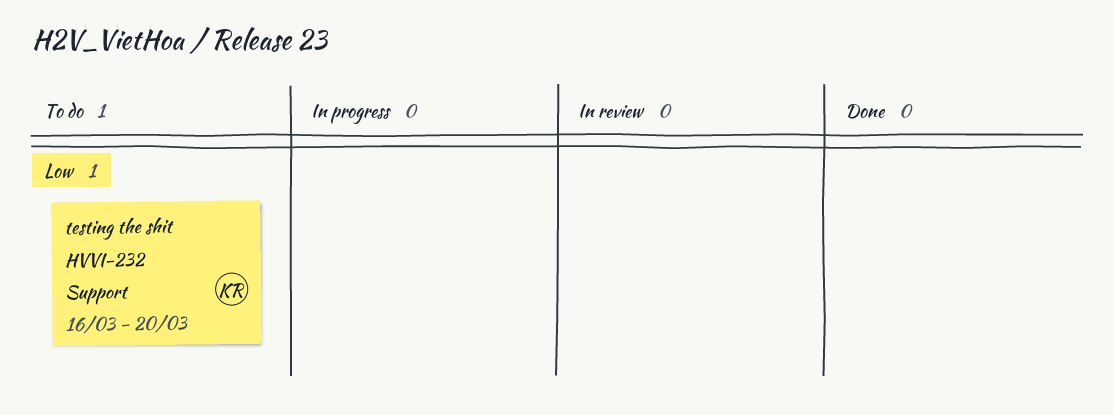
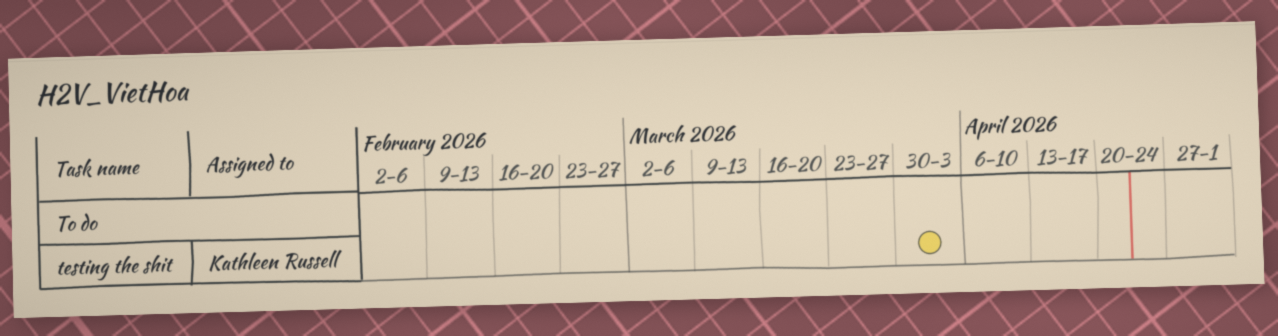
testing the shit, start: Mar 16 -> Mar 30
testing the shit, due: Mar 20 -> Apr 3

